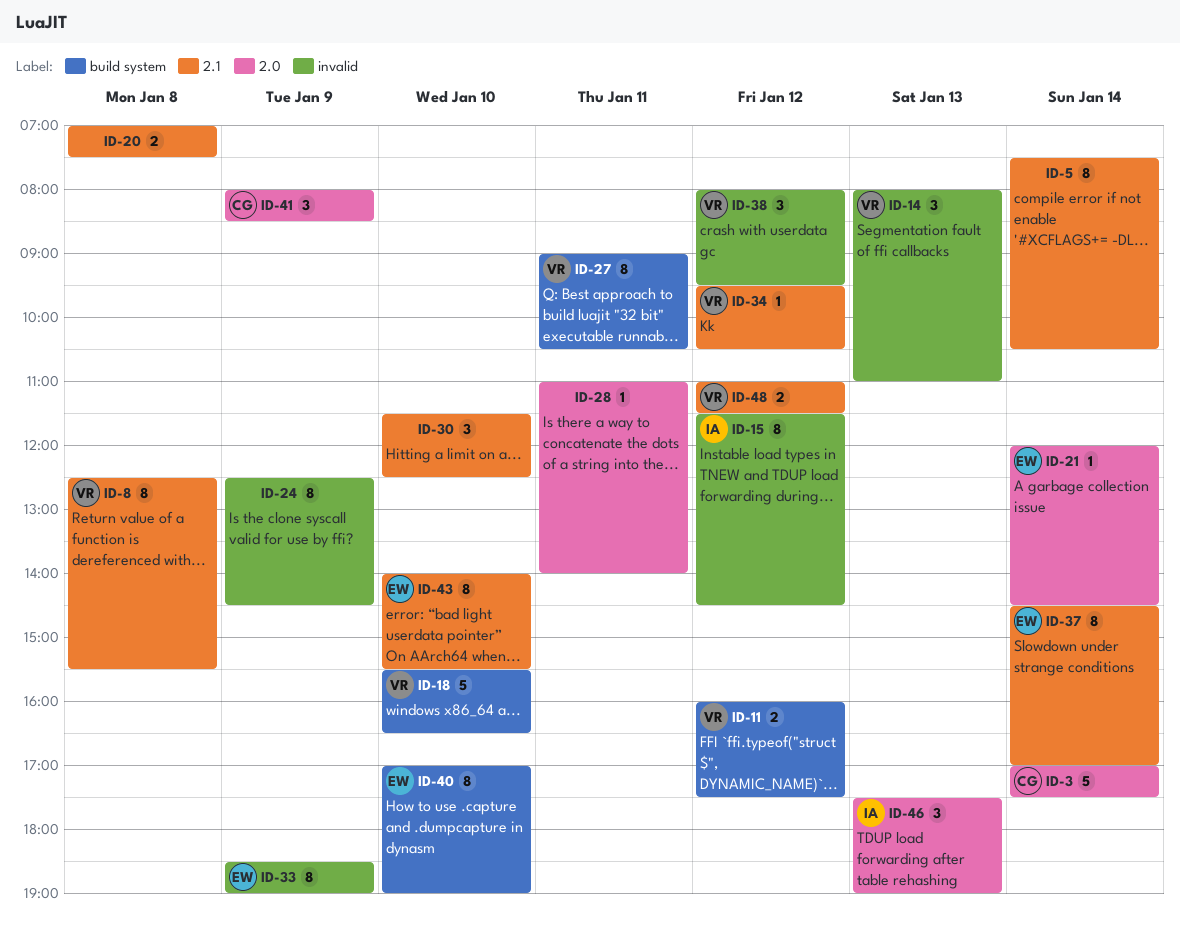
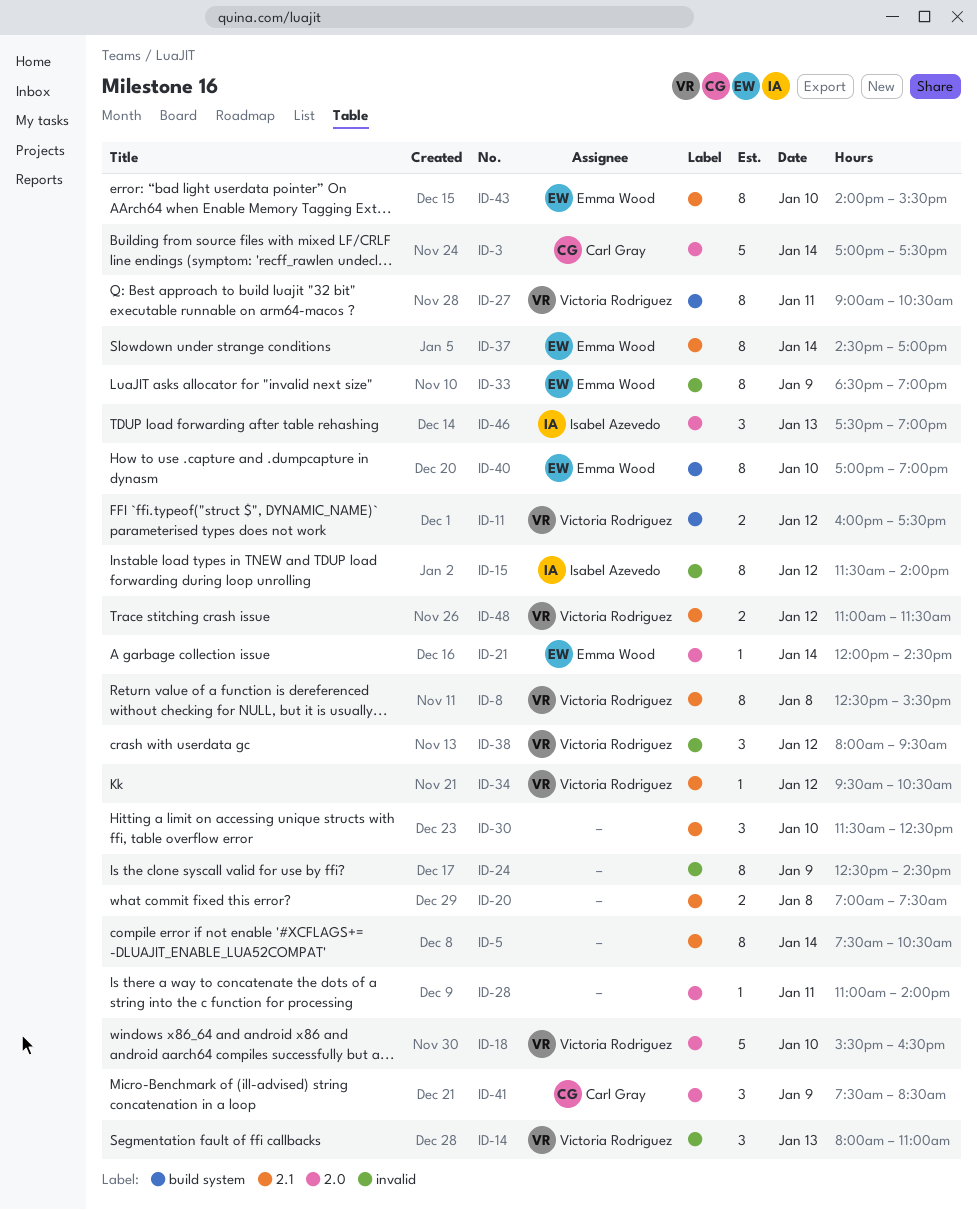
ID-15, ends: 14:30 -> 14:00
ID-18, label: build system -> 2.0
ID-41, begins: 08:00 -> 07:30

